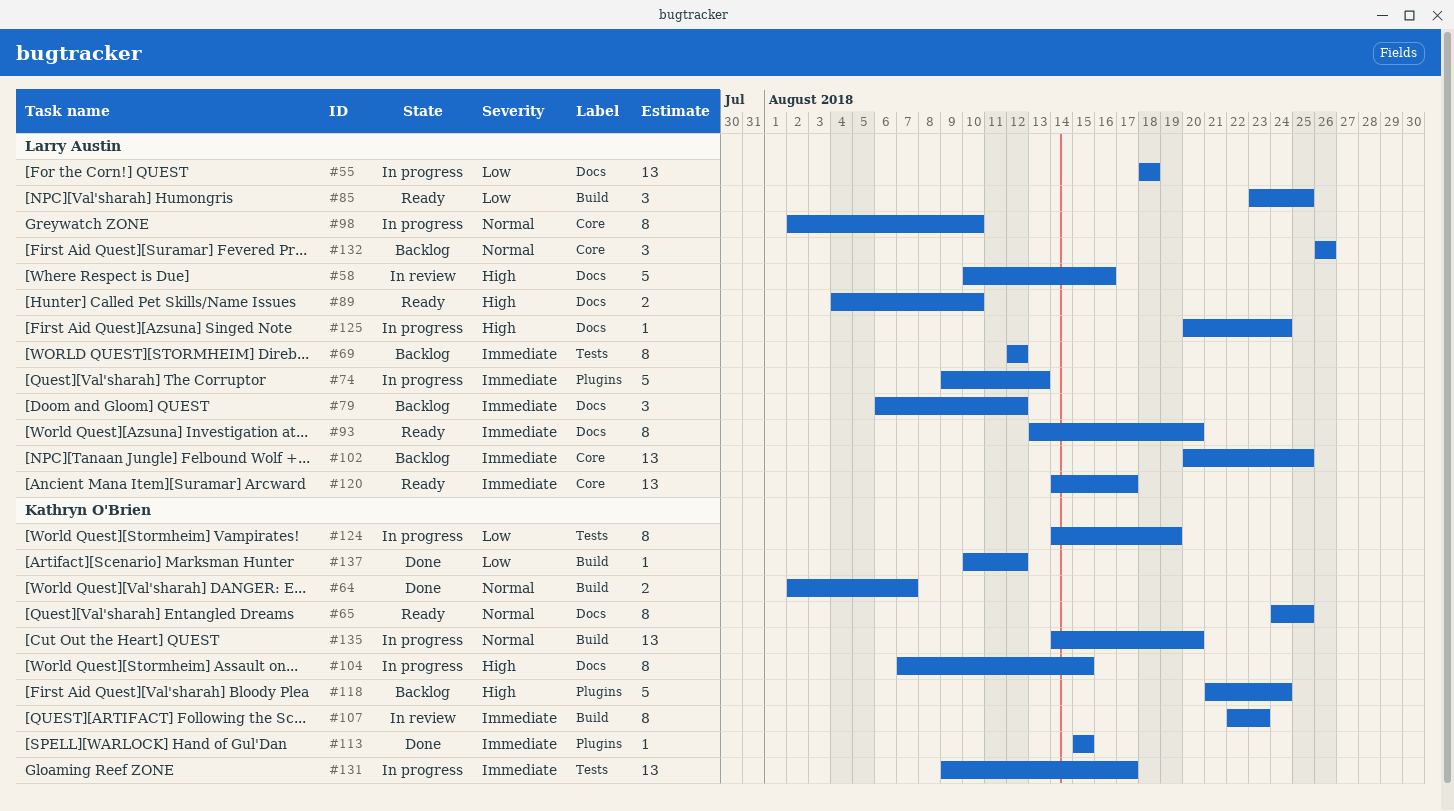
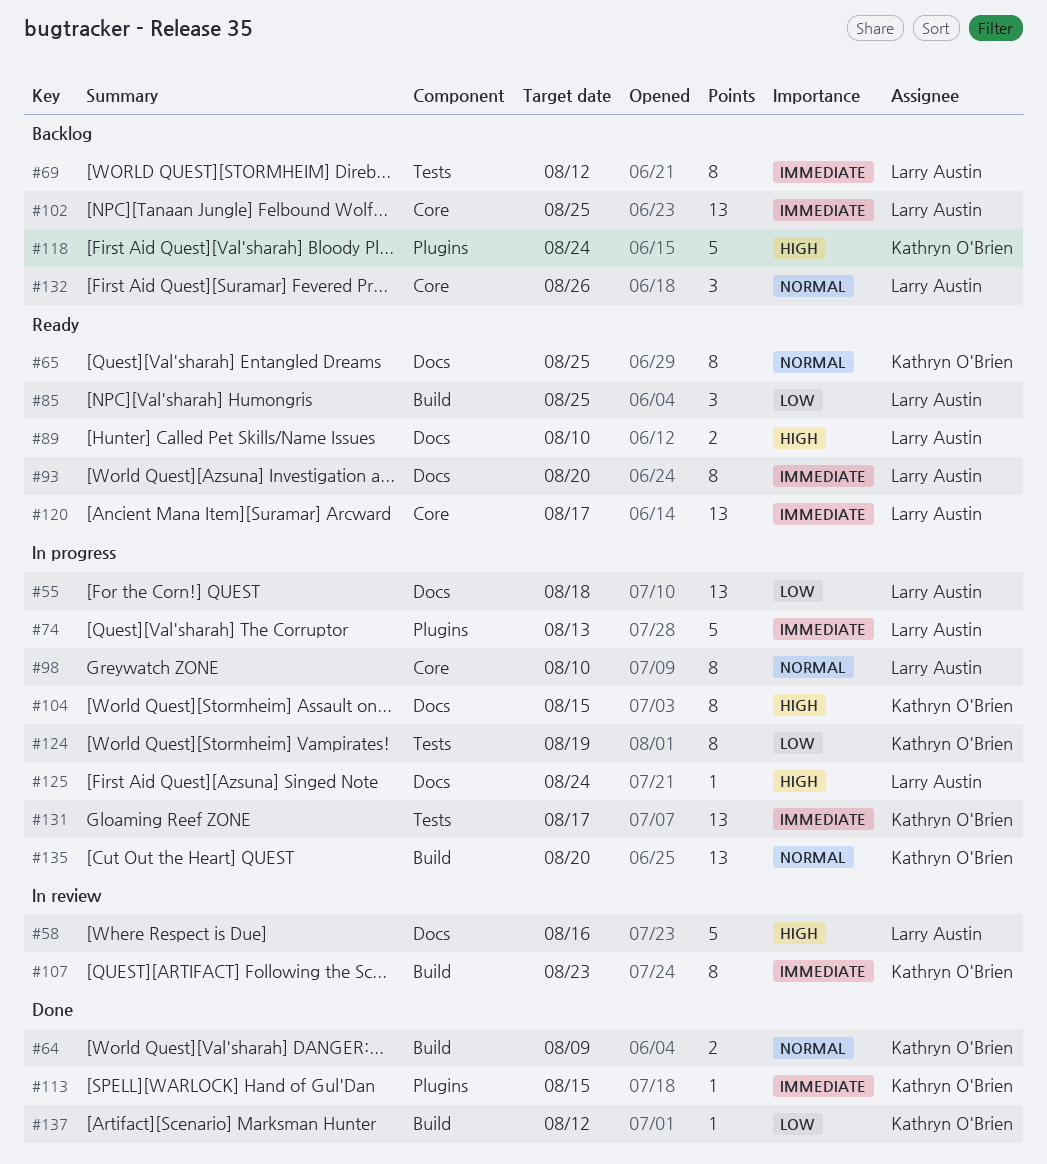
#64, due: Aug 7 -> Aug 9
#79: present -> none

